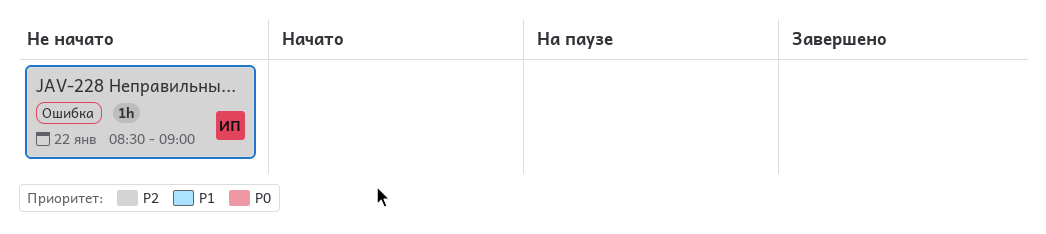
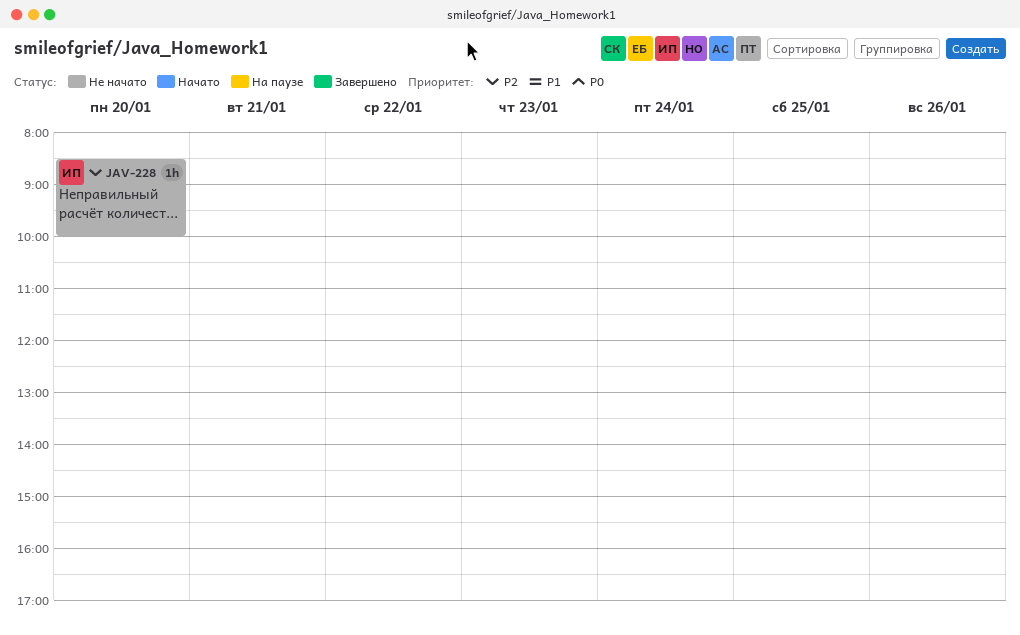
JAV-228, day: Jan 22 -> Jan 20
JAV-228, ends: 09:00 -> 10:00

